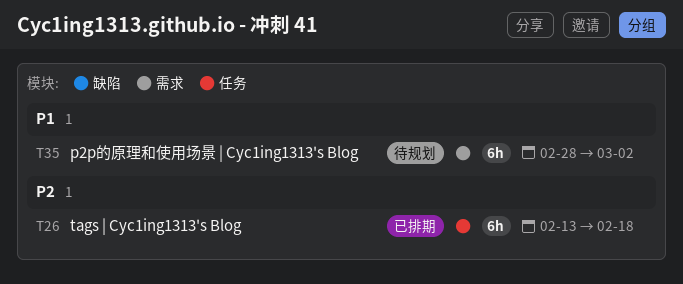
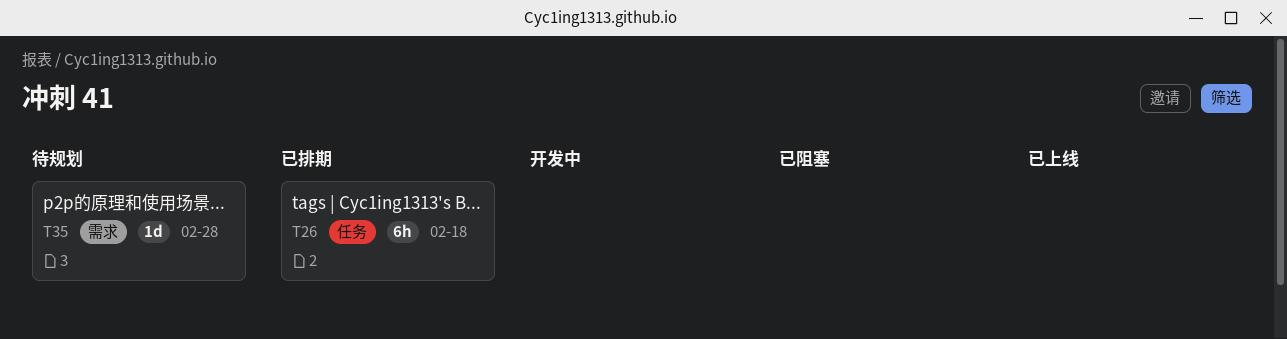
T35, estimate: 6h -> 1d
T35, due: Mar 2 -> Feb 28

